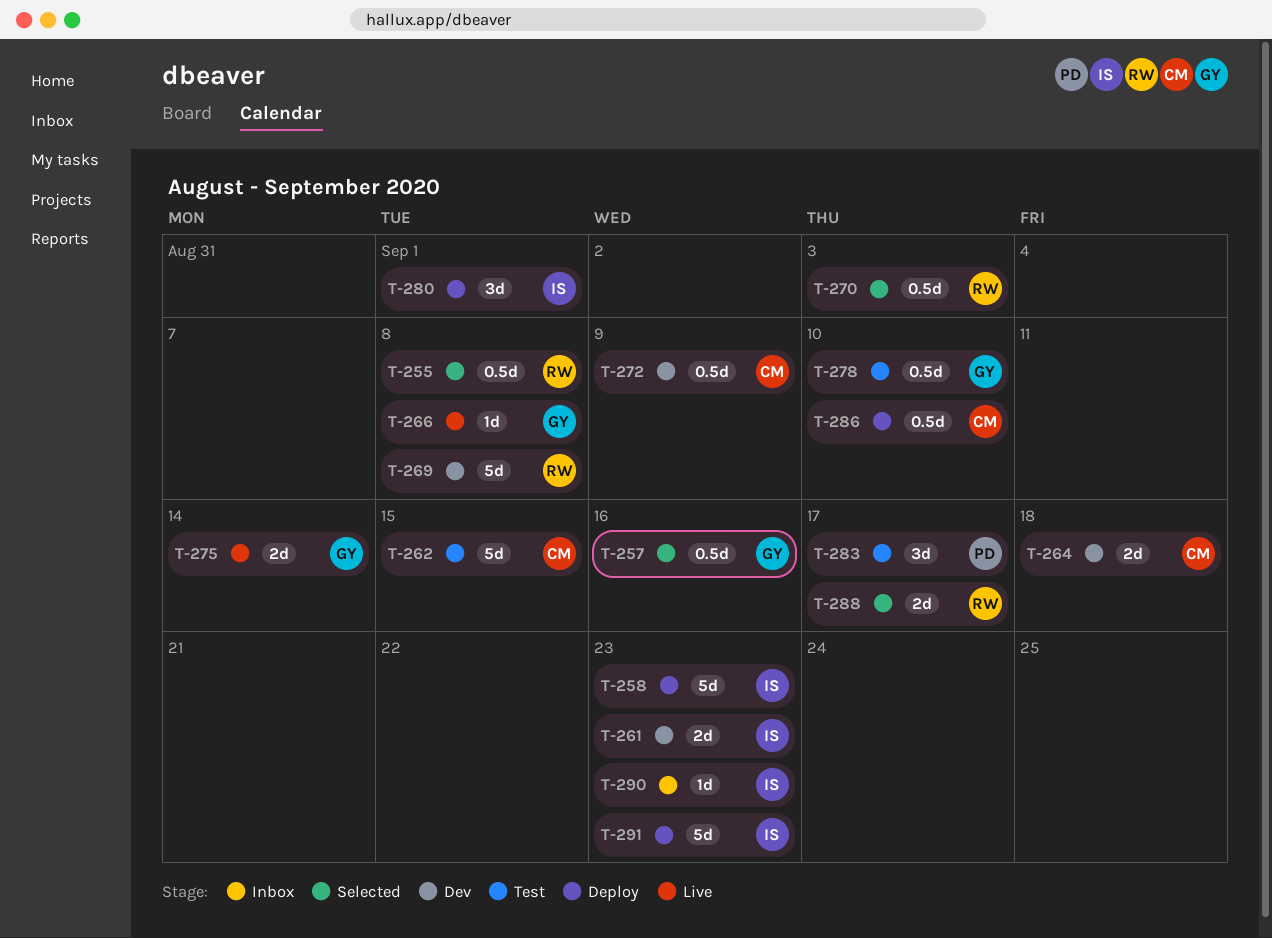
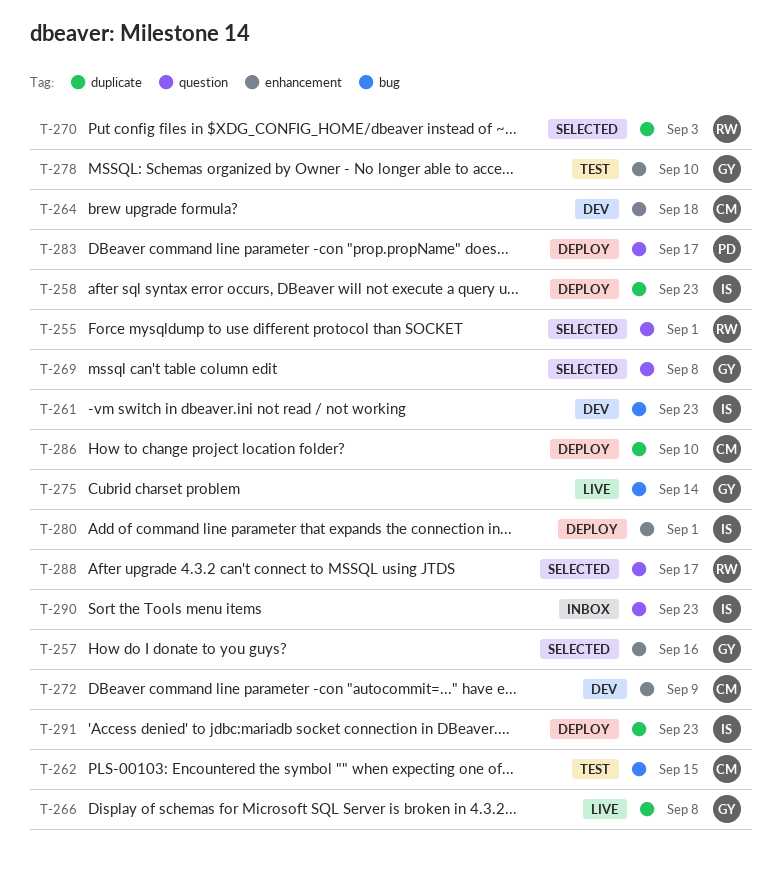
T-255, due: Sep 8 -> Sep 1
T-269, status: Dev -> Selected
T-269, owner: RW -> GY
T-283, status: Test -> Deploy

